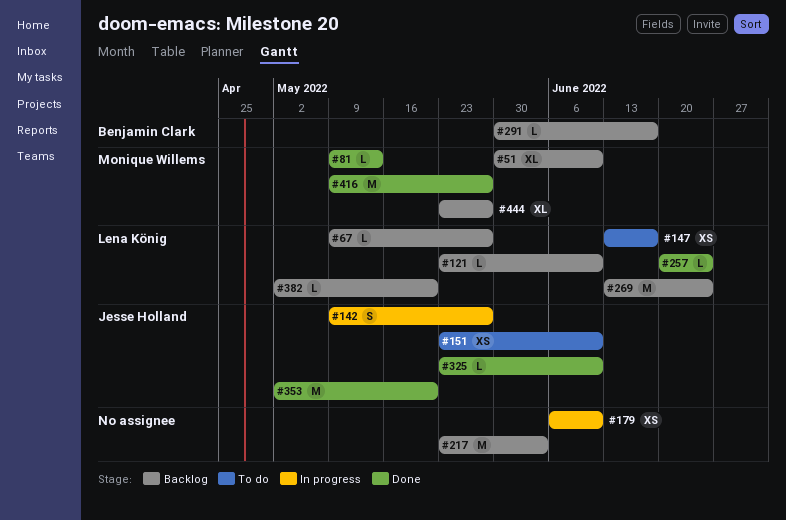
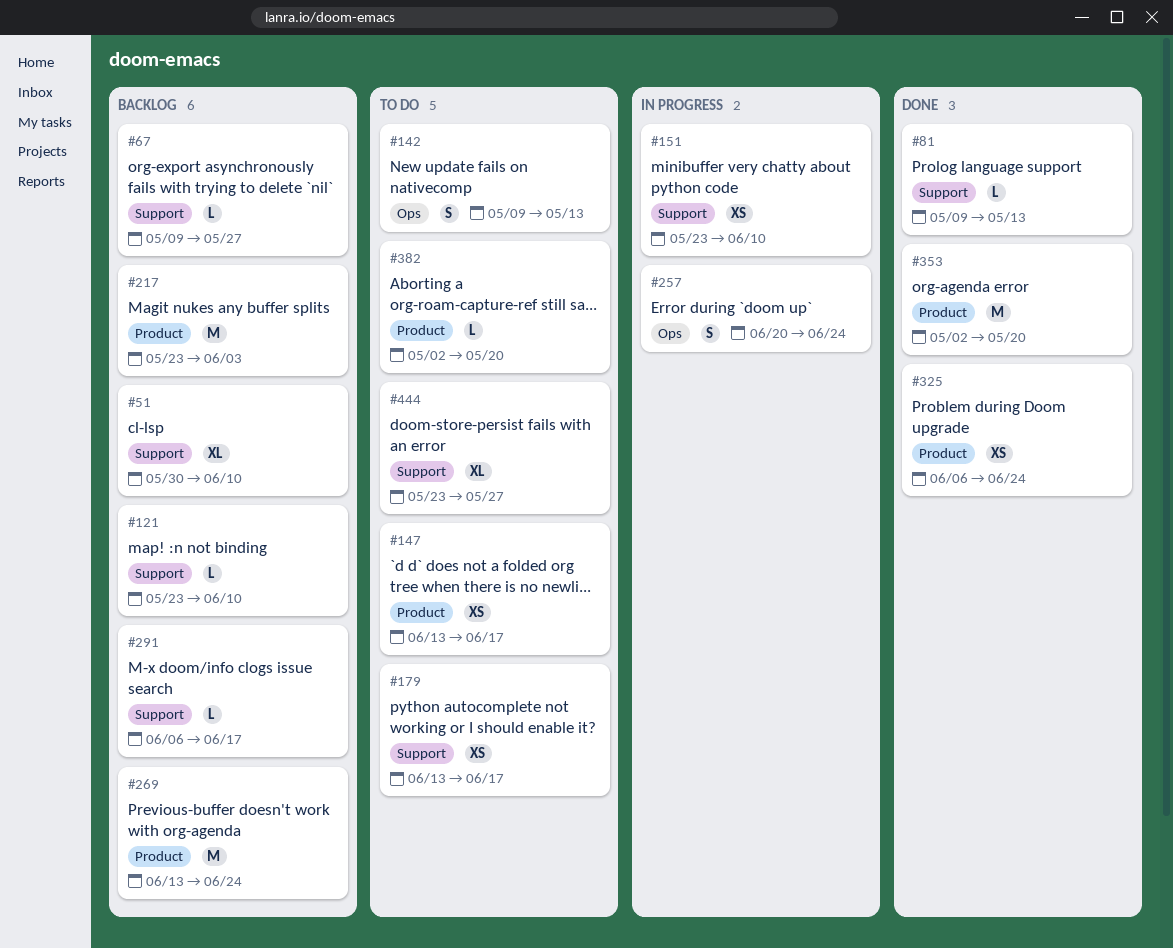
#142, status: In progress -> To do
#142, due: May 27 -> May 13
#151, status: To do -> In progress
#179, status: In progress -> To do
#179, start: Jun 6 -> Jun 13
#179, due: Jun 10 -> Jun 17
#257, status: Done -> In progress
#257, estimate: L -> S
#291, start: May 30 -> Jun 6
#325, estimate: L -> XS
#325, start: May 23 -> Jun 6
#325, due: Jun 10 -> Jun 24
#382, status: Backlog -> To do
#416: present -> none
#444, status: Backlog -> To do

